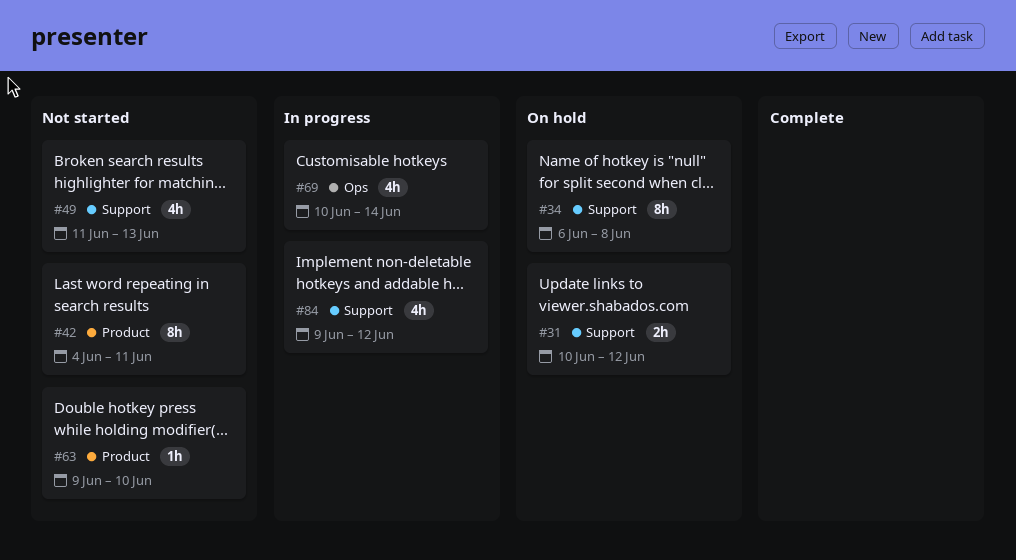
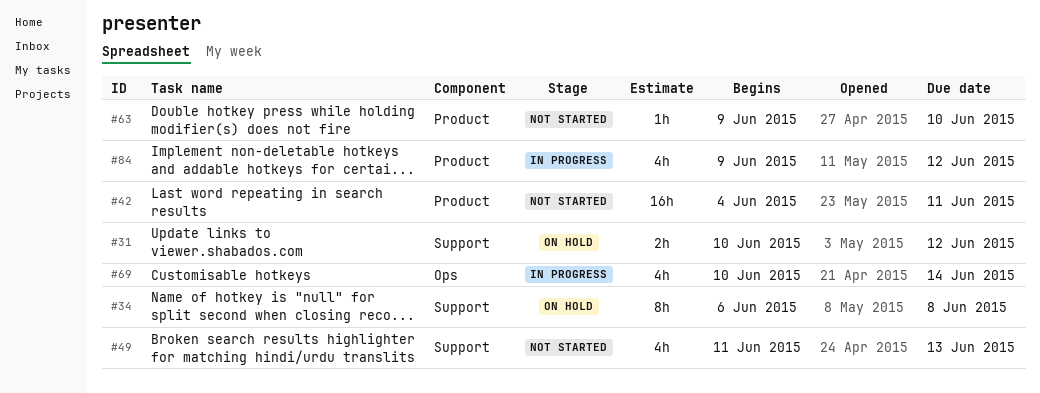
#42, estimate: 8h -> 16h
#84, label: Support -> Product

